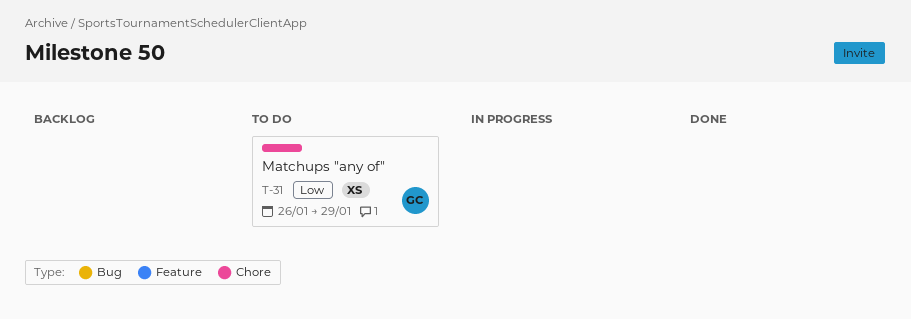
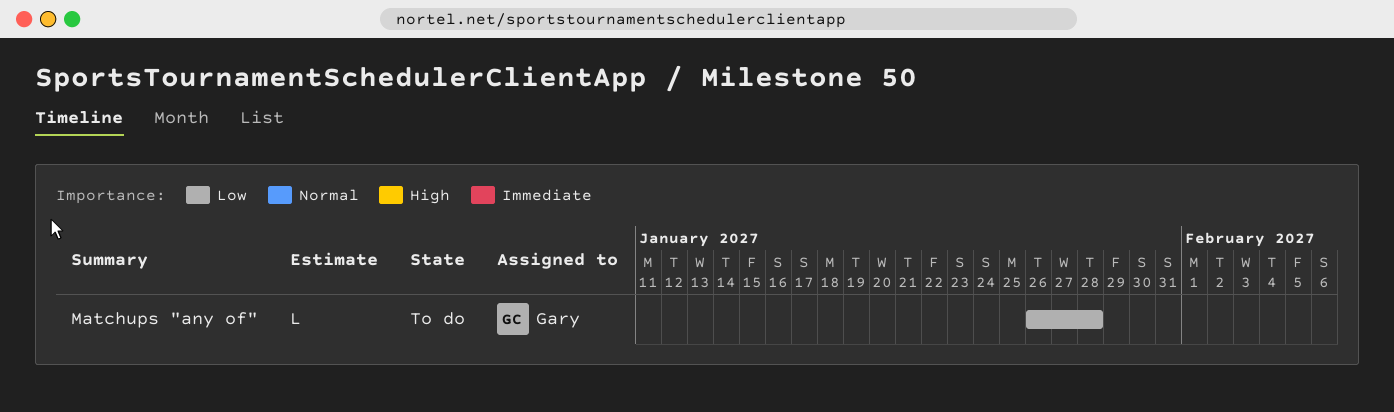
Matchups "any of", estimate: XS -> L
Matchups "any of", due: Jan 29 -> Jan 28

